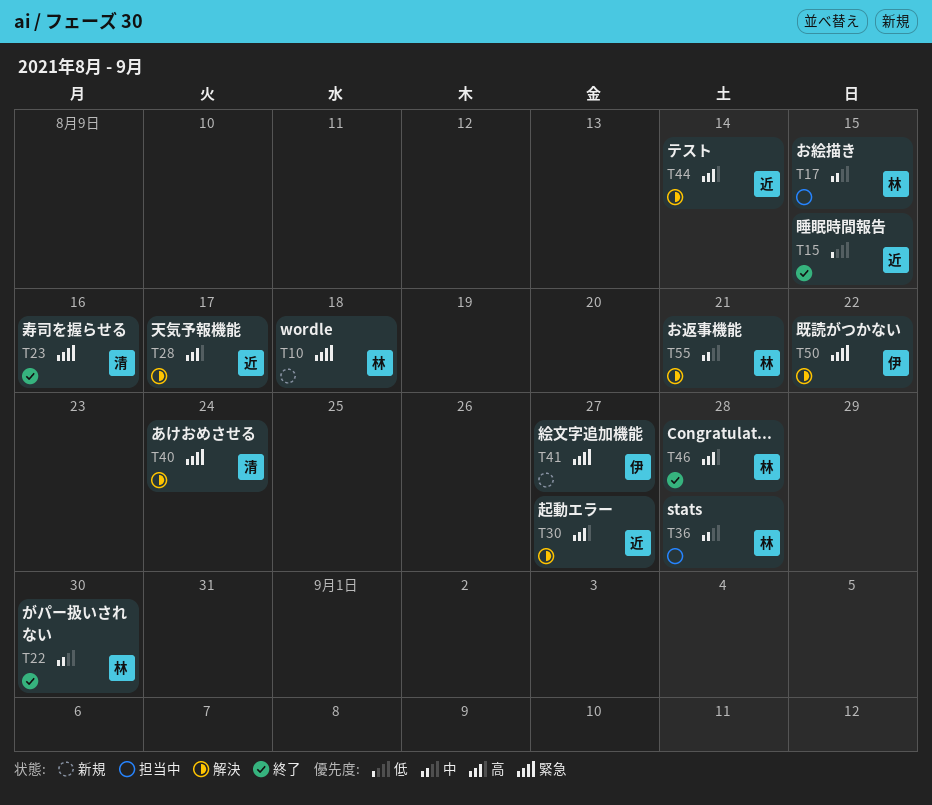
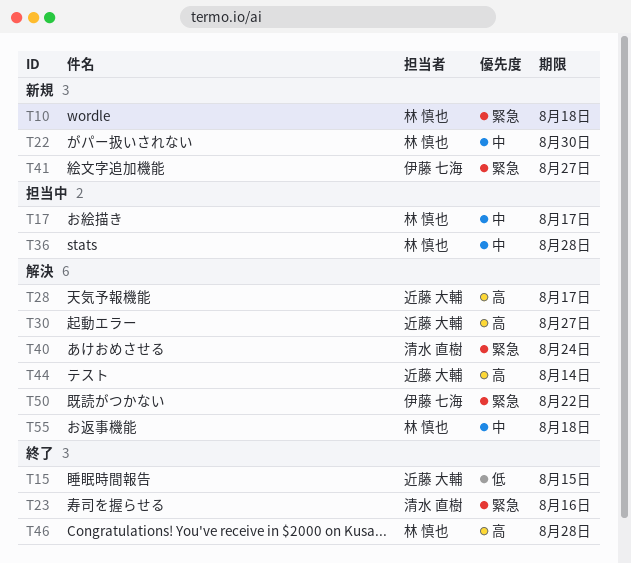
T17, due: Aug 15 -> Aug 17
T22, status: 終了 -> 新規
T55, due: Aug 21 -> Aug 18

